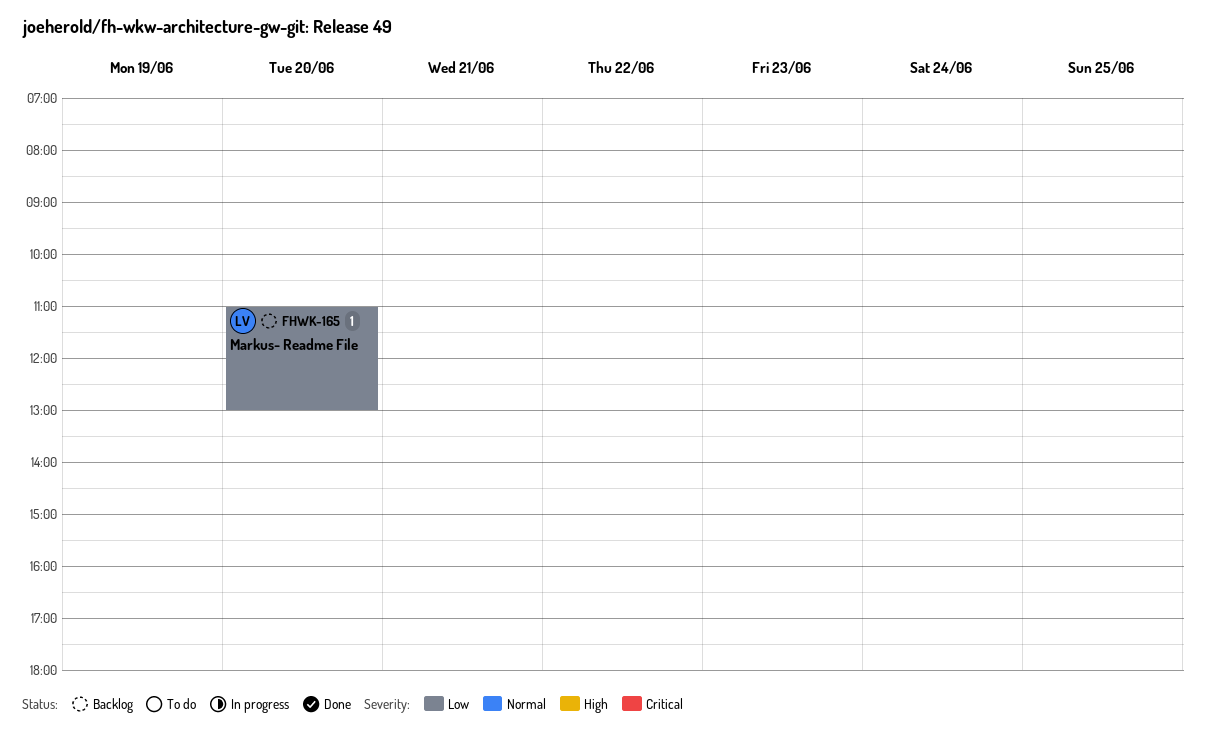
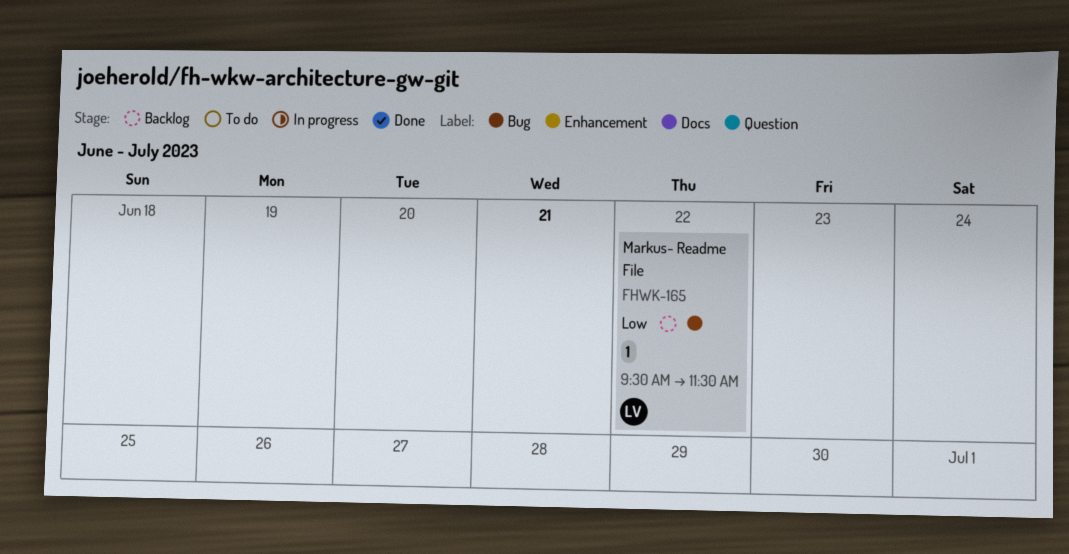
FHWK-165, day: Jun 20 -> Jun 22
FHWK-165, begins: 11:00 -> 09:30
FHWK-165, ends: 13:00 -> 11:30

